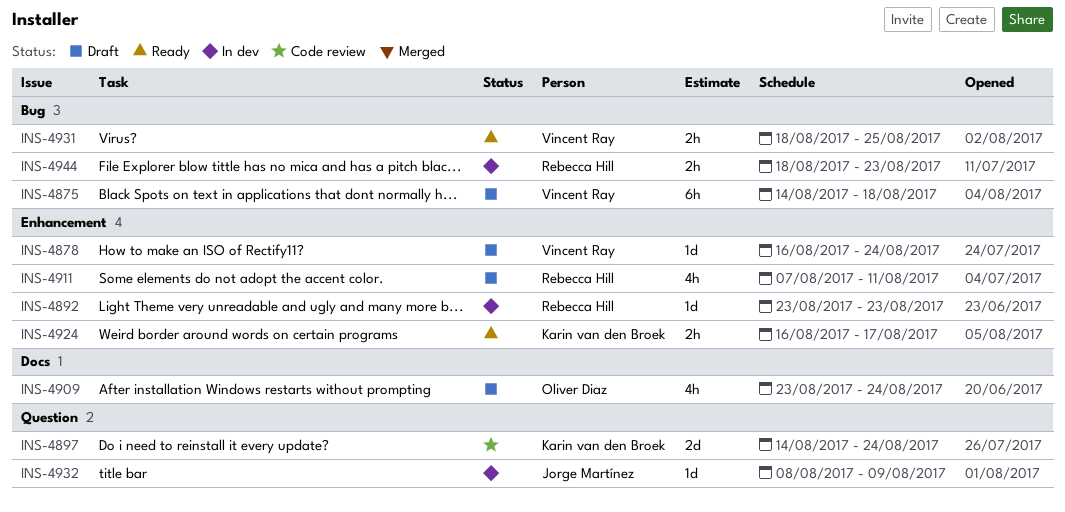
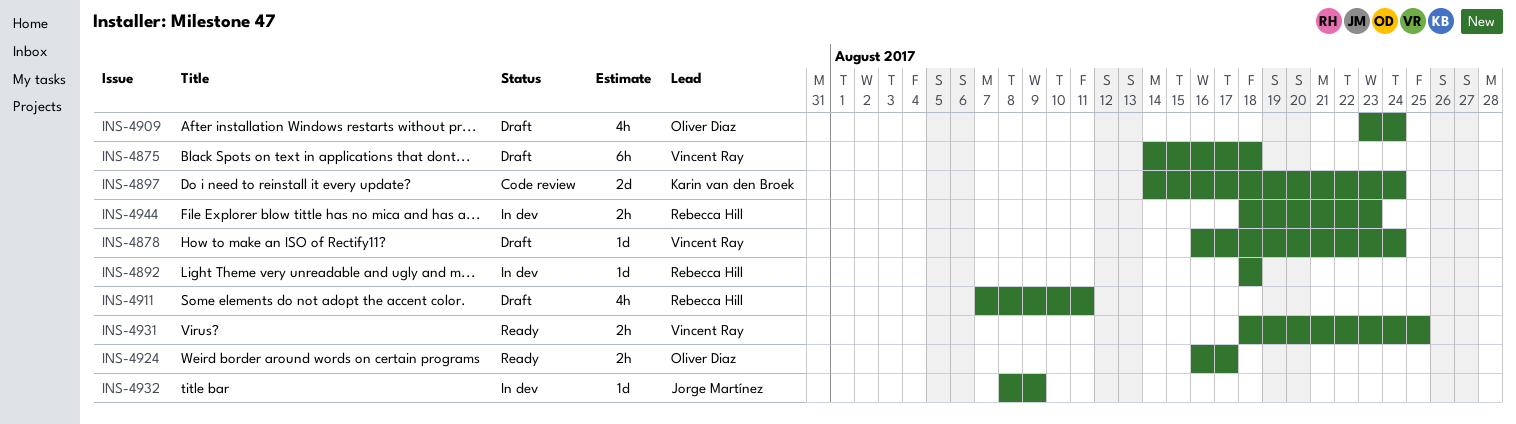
INS-4892, start: Aug 23 -> Aug 18
INS-4892, due: Aug 23 -> Aug 18
INS-4924, owner: Karin van den Broek -> Oliver Diaz

